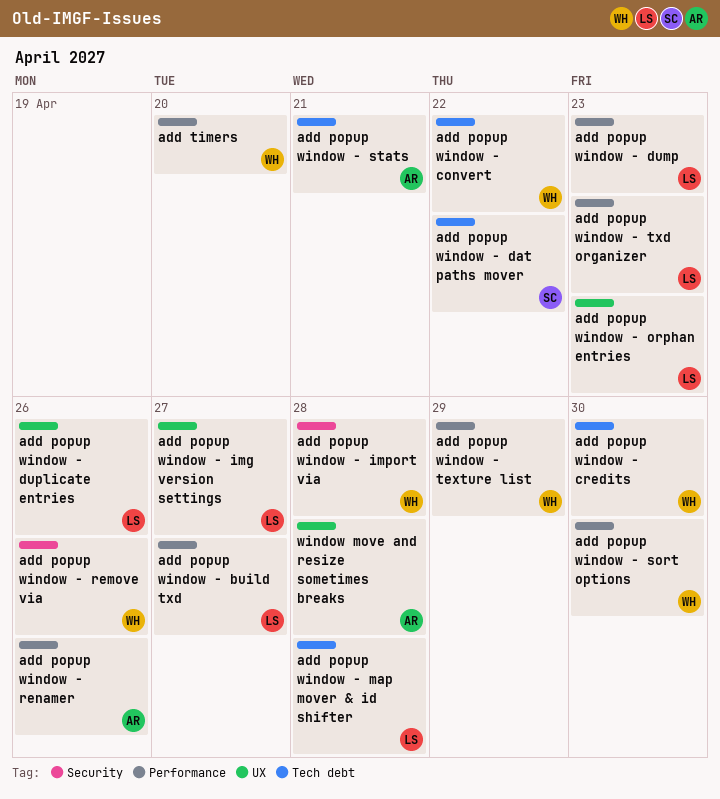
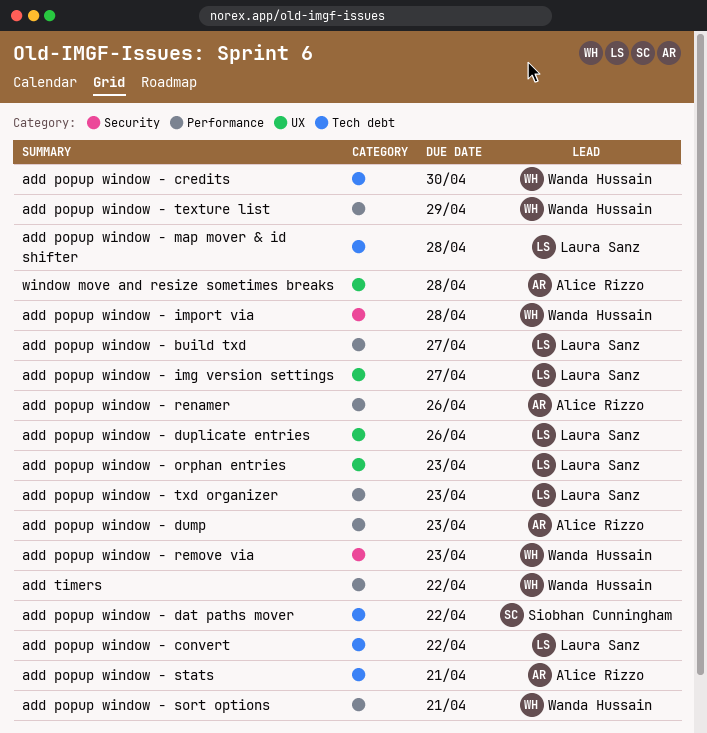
add popup window - convert, owner: Wanda Hussain -> Laura Sanz
add popup window - dump, owner: Laura Sanz -> Alice Rizzo
add popup window - remove via, due: Apr 26 -> Apr 23
add popup window - sort options, due: Apr 30 -> Apr 21
add timers, due: Apr 20 -> Apr 22

